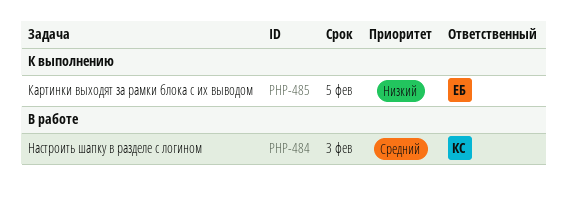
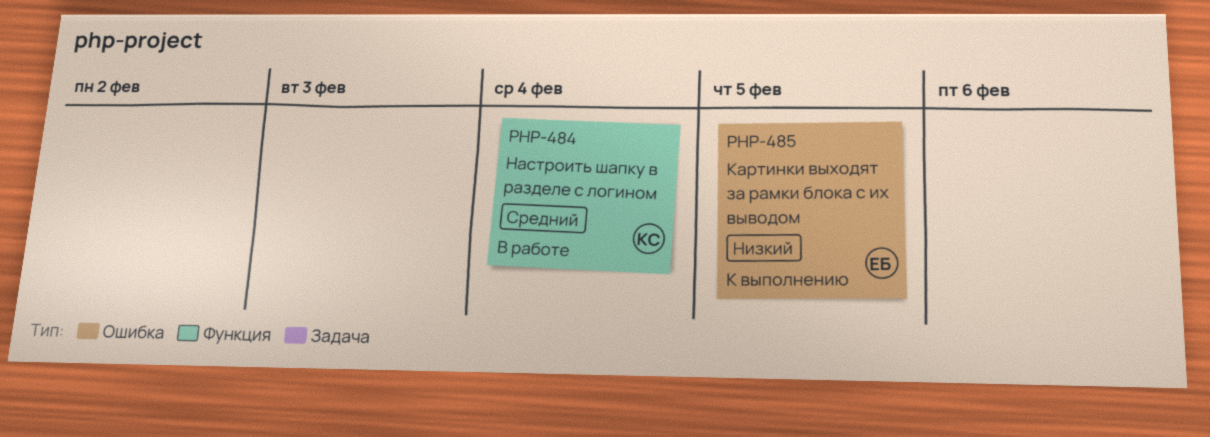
PHP-484, due: Feb 3 -> Feb 4

